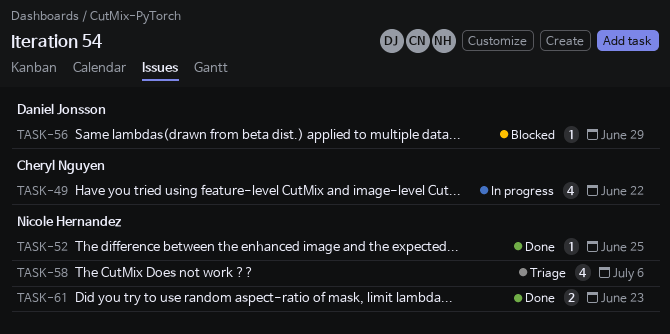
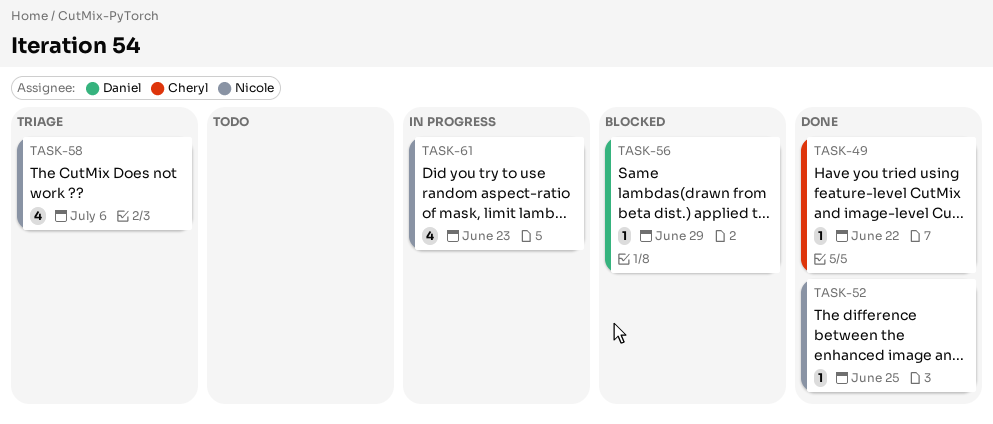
TASK-49, status: In progress -> Done
TASK-49, estimate: 4 -> 1
TASK-61, status: Done -> In progress
TASK-61, estimate: 2 -> 4

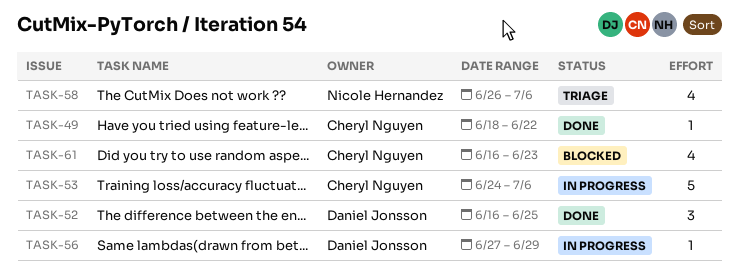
TASK-52, owner: Nicole Hernandez -> Daniel Jonsson
TASK-52, estimate: 1 -> 3
TASK-53: none -> present
TASK-56, status: Blocked -> In progress
TASK-61, status: In progress -> Blocked
TASK-61, owner: Nicole Hernandez -> Cheryl Nguyen

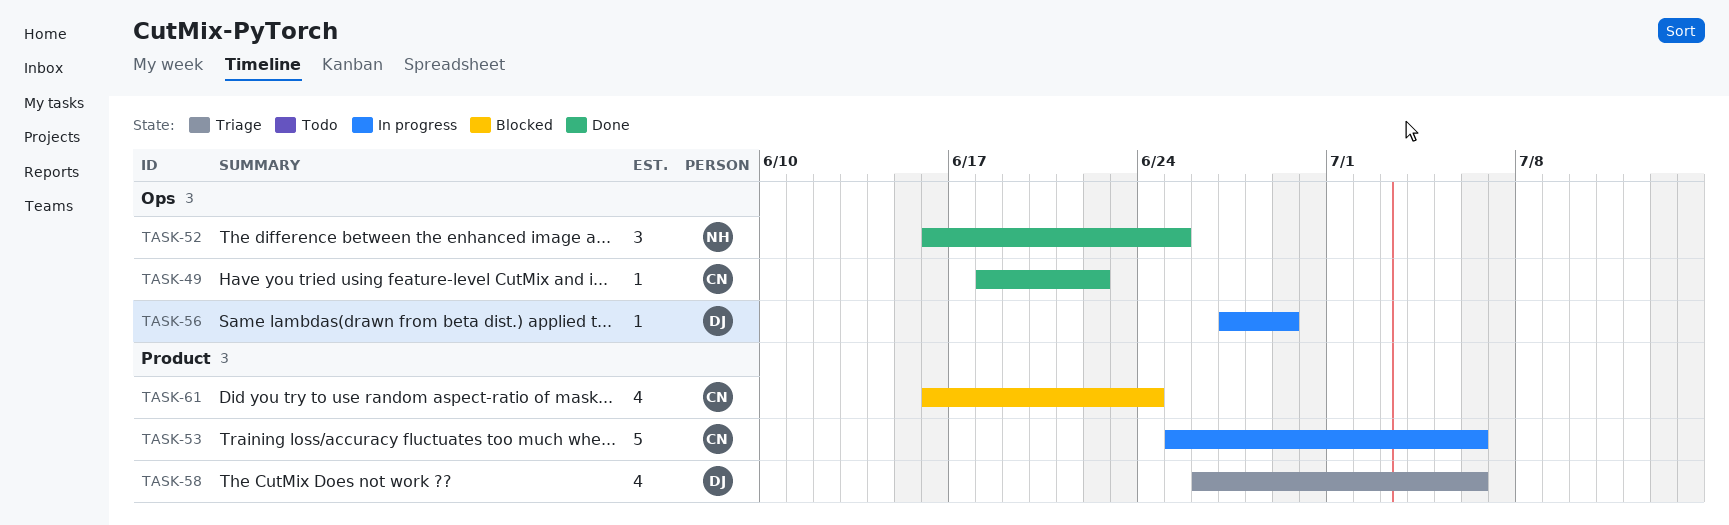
TASK-52, owner: Daniel Jonsson -> Nicole Hernandez
TASK-53, start: Jun 24 -> Jun 25
TASK-58, owner: Nicole Hernandez -> Daniel Jonsson
TASK-61, due: Jun 23 -> Jun 24

